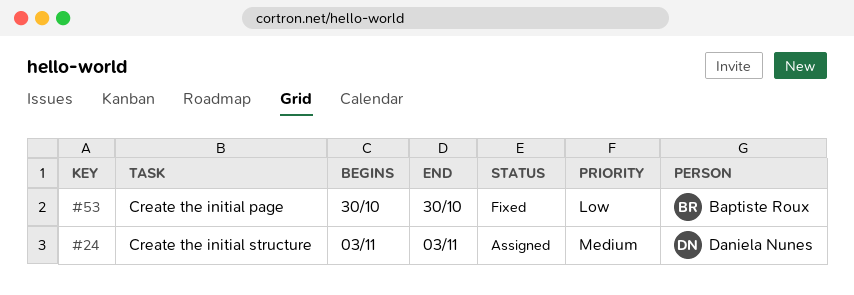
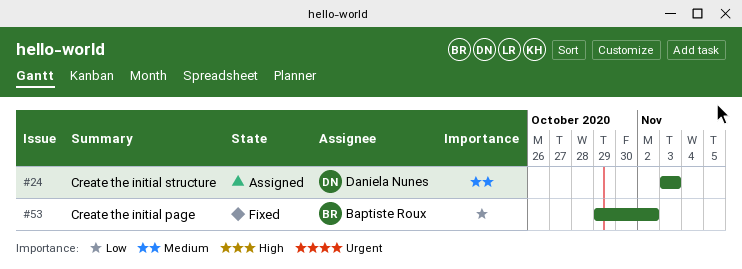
#53, start: Oct 30 -> Oct 29
#53, due: Oct 30 -> Nov 2

